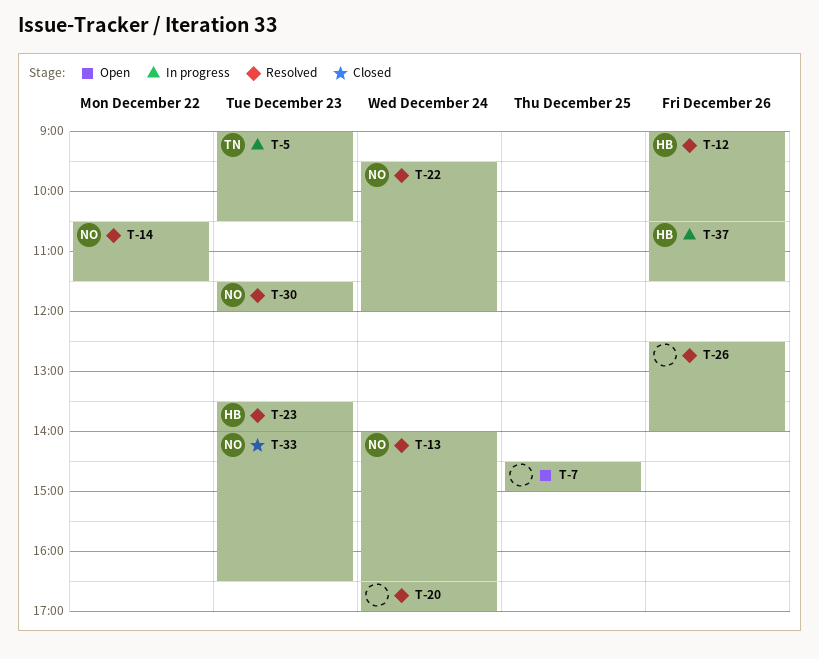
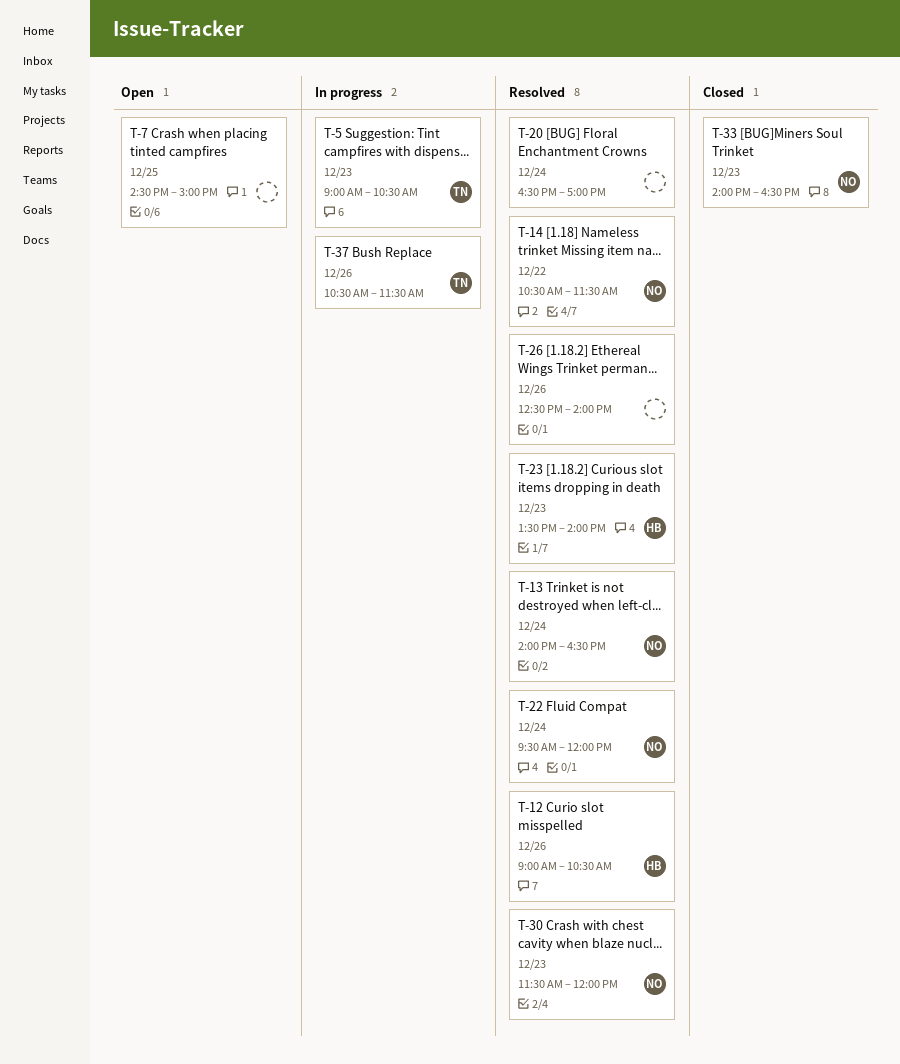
T-37, owner: HB -> TN

